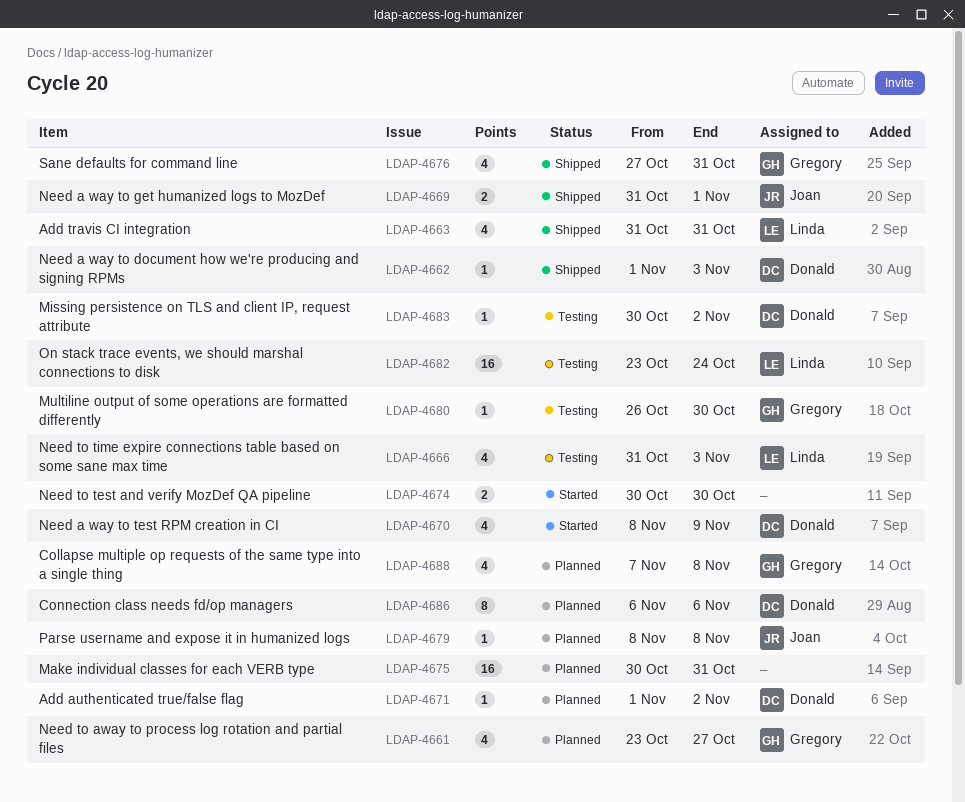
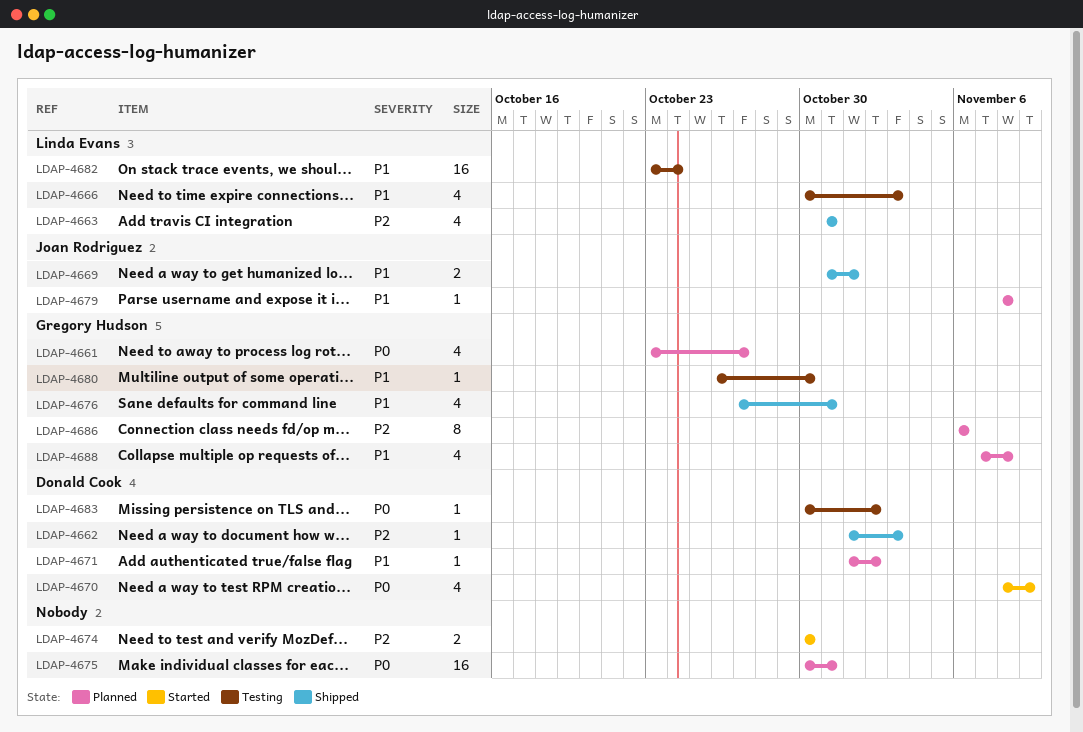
LDAP-4666, start: Oct 31 -> Oct 30
LDAP-4686, owner: Donald Cook -> Gregory Hudson

